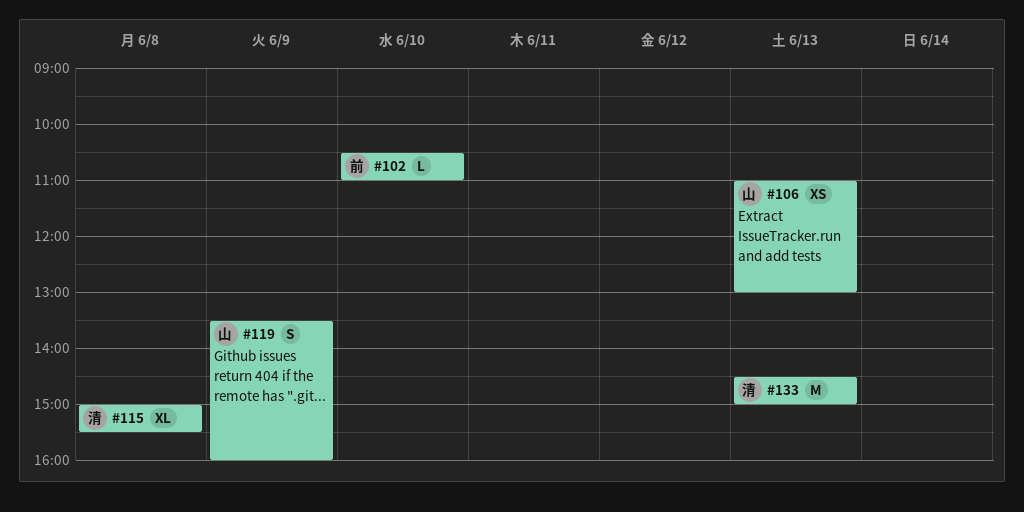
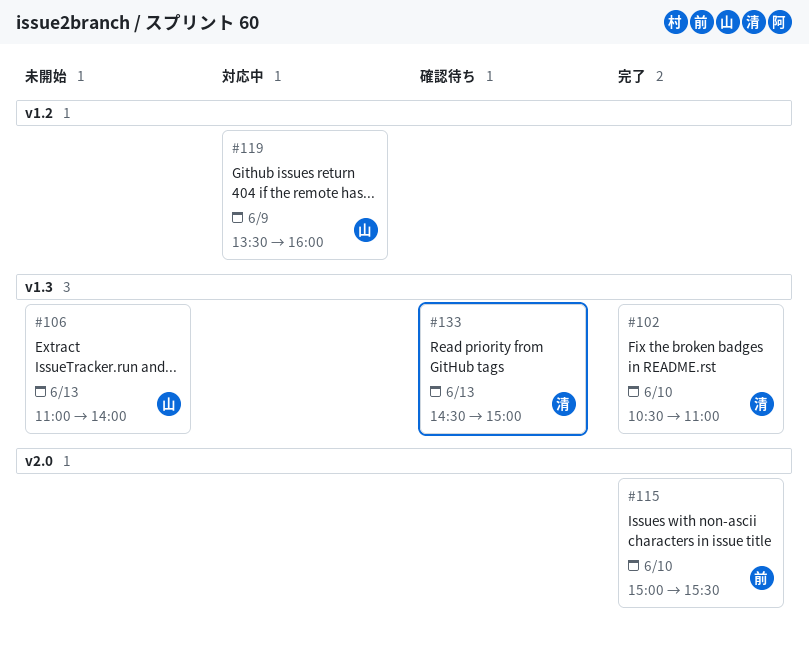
#102, owner: 前 -> 清
#106, ends: 13:00 -> 14:00
#115, owner: 清 -> 前
#115, day: Jun 8 -> Jun 10

